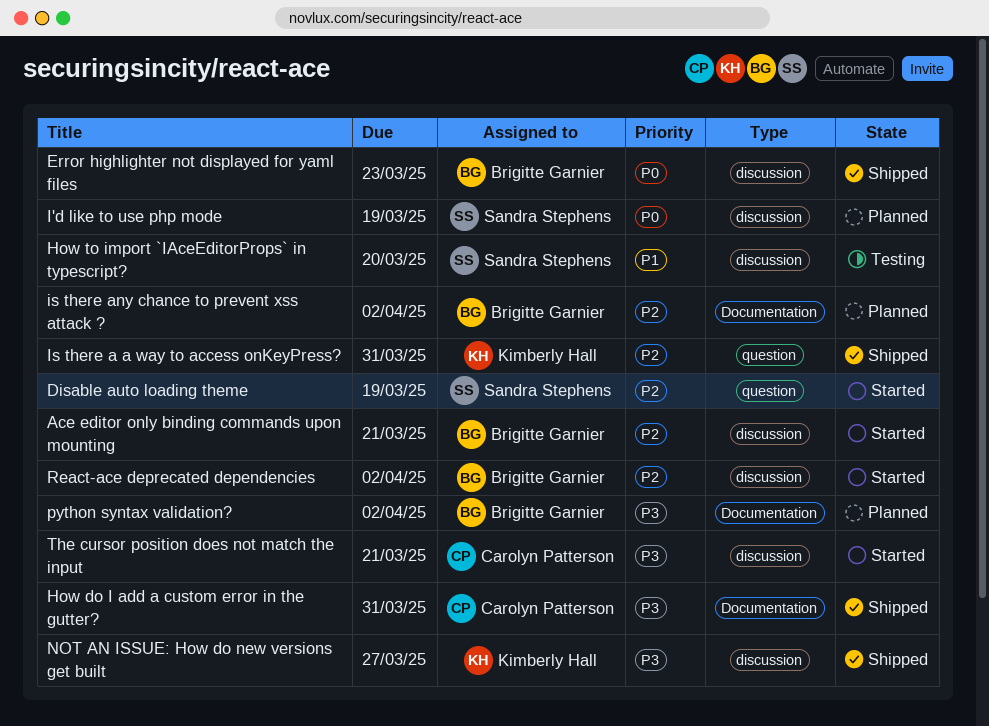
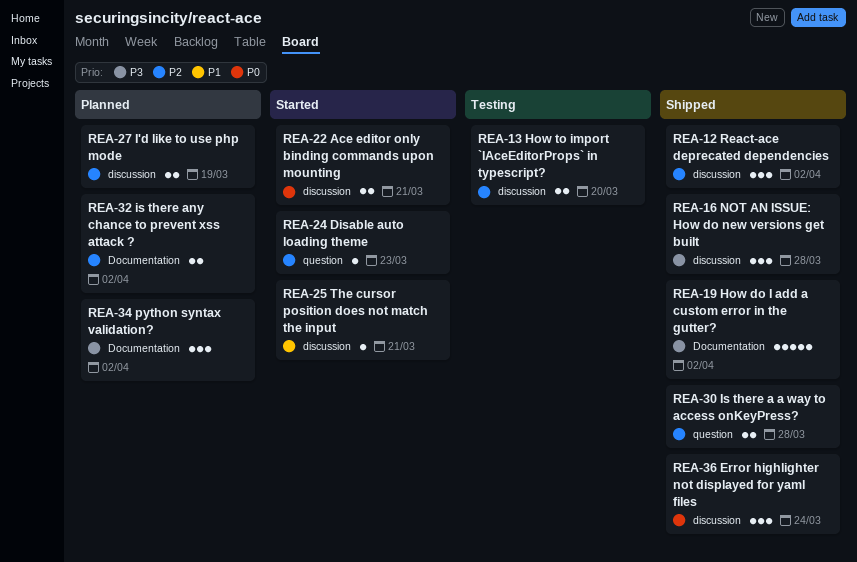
Ace editor only binding commands upon mounting, priority: P2 -> P0
Disable auto loading theme, due: Mar 19 -> Mar 23
Error highlighter not displayed for yaml files, due: Mar 23 -> Mar 24
How do I add a custom error in the gutter?, due: Mar 31 -> Apr 2
How to import `IAceEditorProps` in typescript?, priority: P1 -> P2
I'd like to use php mode, priority: P0 -> P2
Is there a a way to access onKeyPress?, due: Mar 31 -> Mar 28
NOT AN ISSUE: How do new versions get built, due: Mar 27 -> Mar 28
React-ace deprecated dependencies, status: Started -> Shipped
The cursor position does not match the input, priority: P3 -> P1

